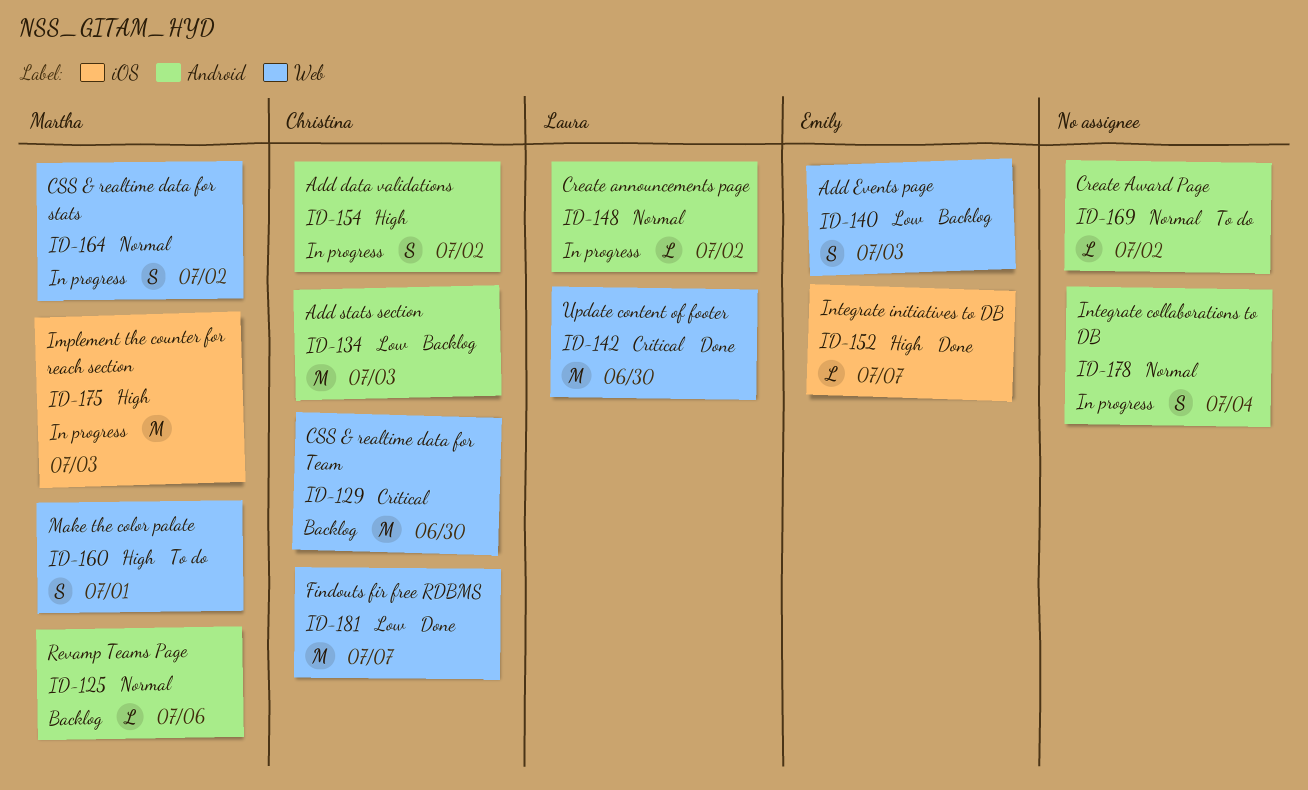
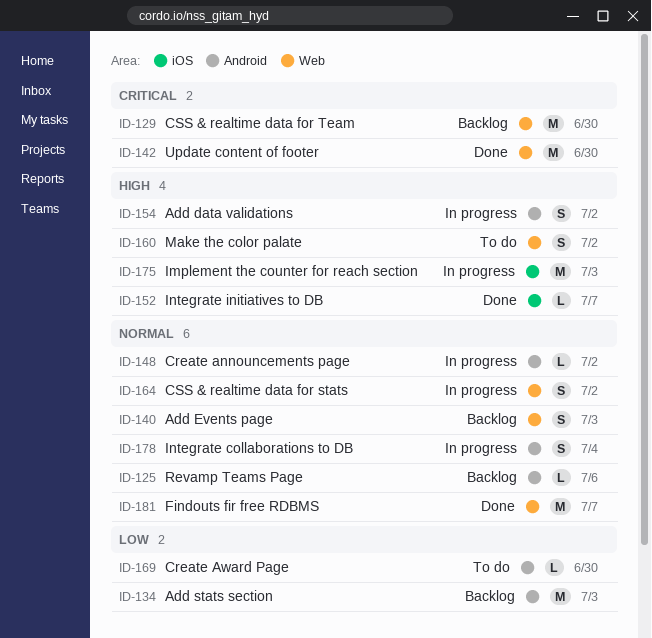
ID-140, priority: Low -> Normal
ID-160, due: Jul 1 -> Jul 2
ID-169, priority: Normal -> Low
ID-169, due: Jul 2 -> Jun 30
ID-181, priority: Low -> Normal

